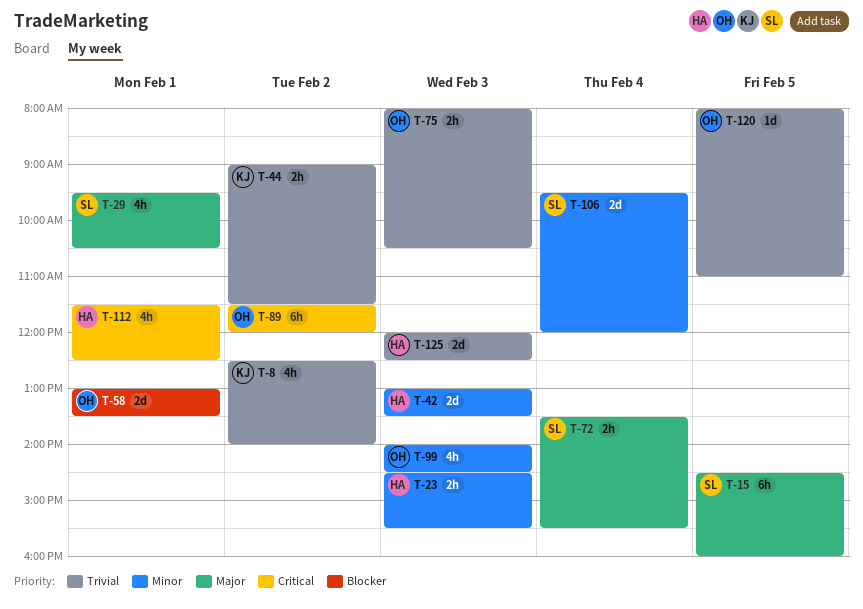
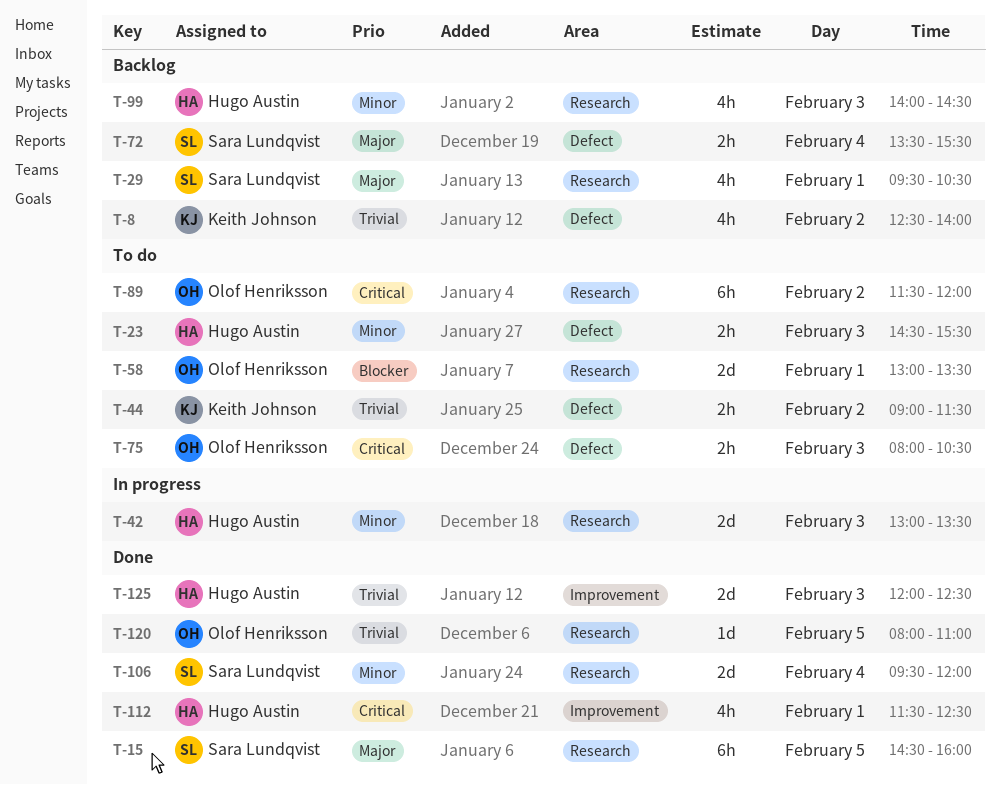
T-75, priority: Trivial -> Critical
T-99, owner: Olof Henriksson -> Hugo Austin

